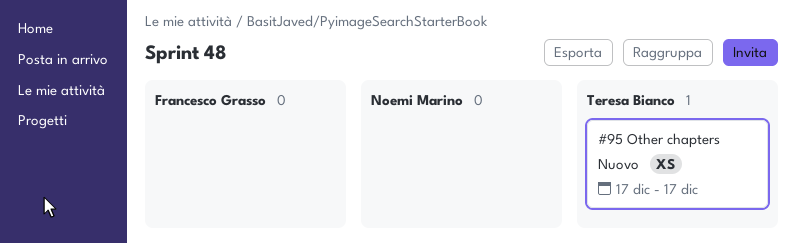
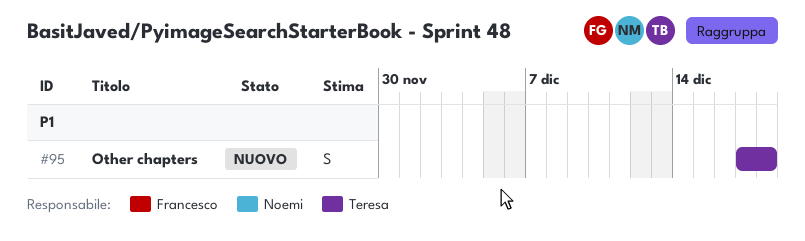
#95, estimate: XS -> S
#95, due: Dec 17 -> Dec 18

